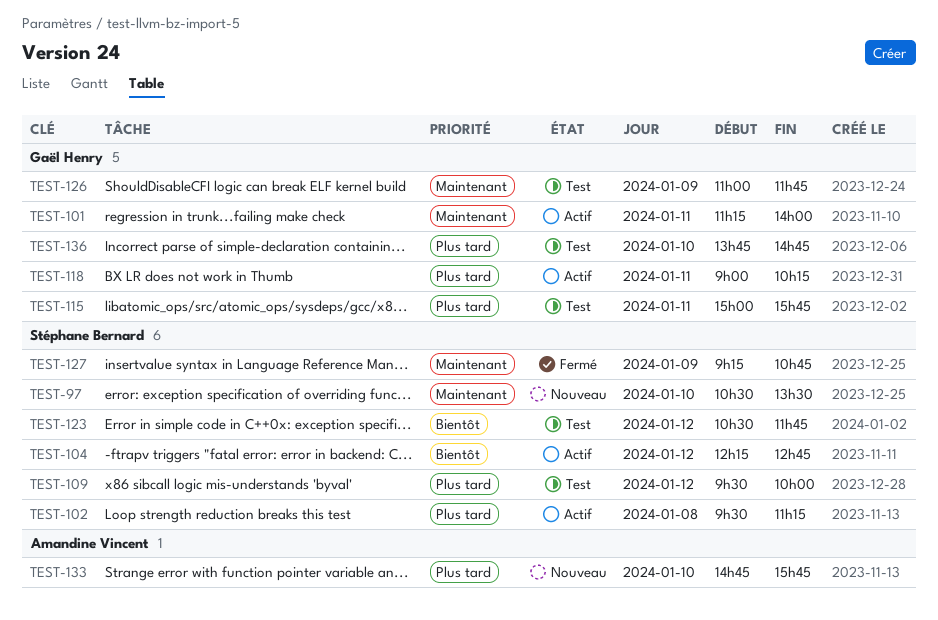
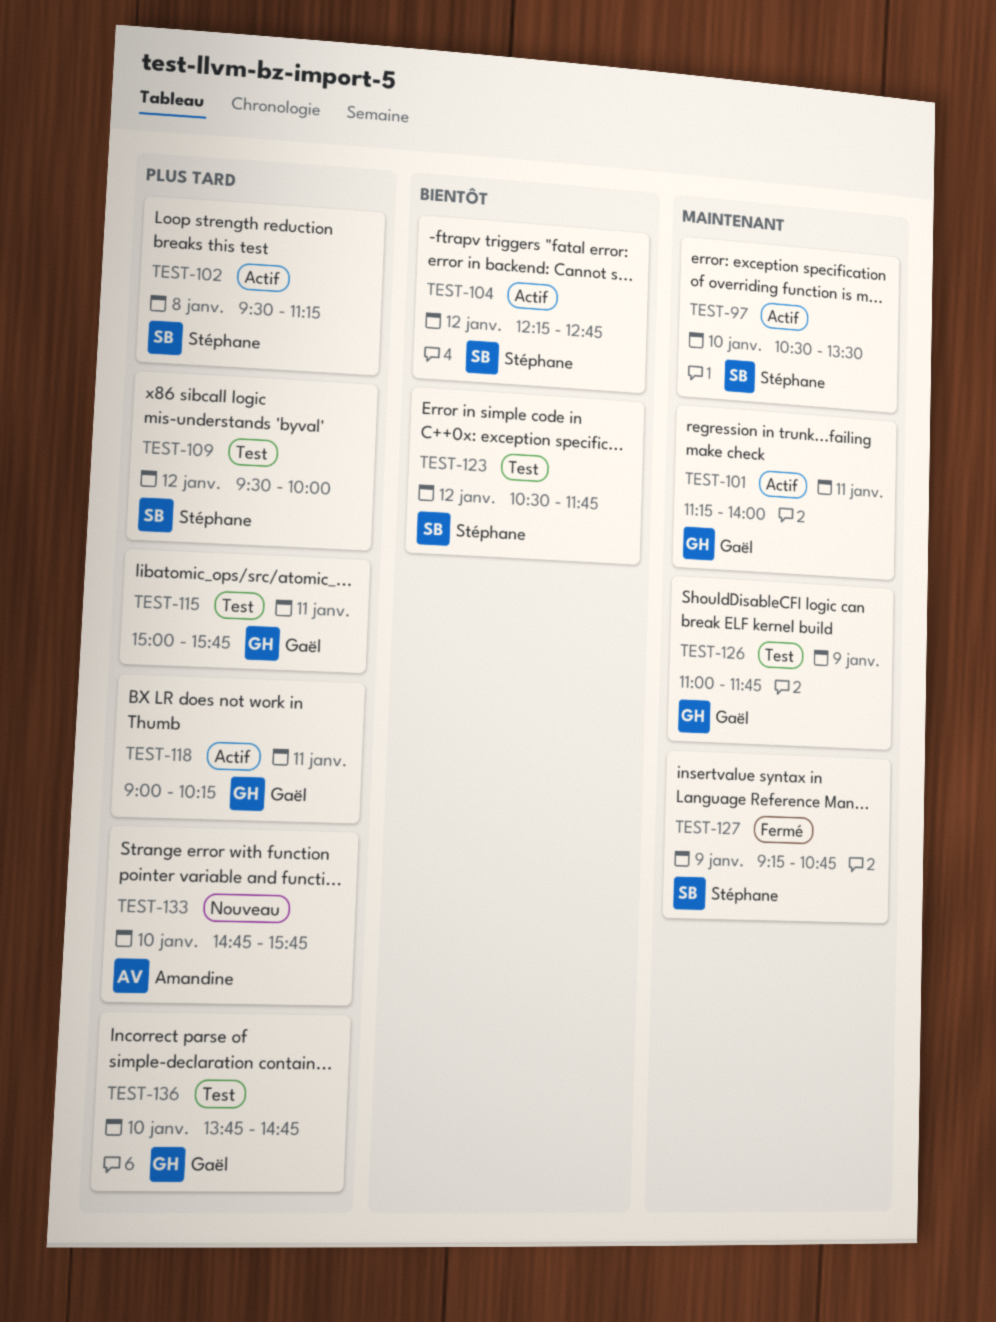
TEST-97, status: Nouveau -> Actif

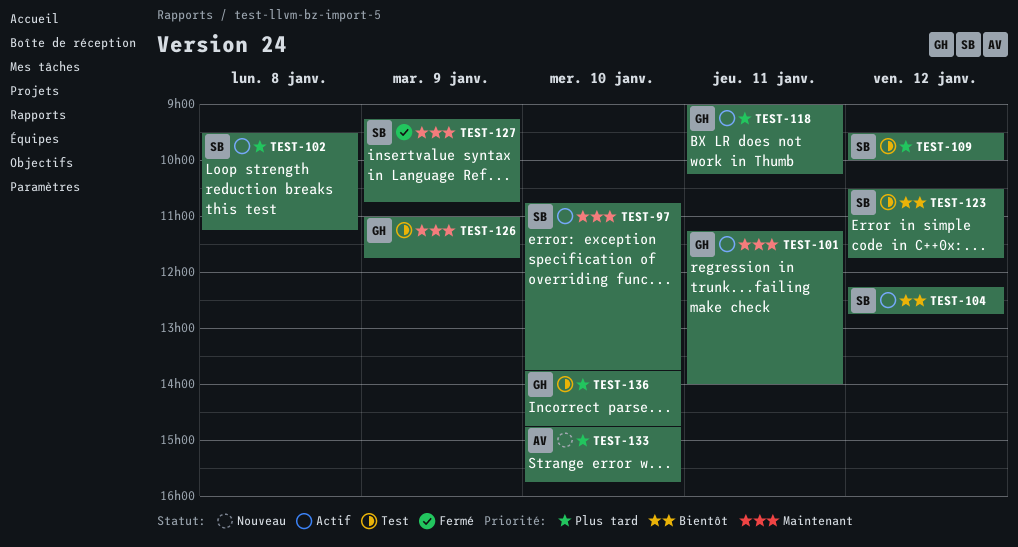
TEST-97, begins: 10:30 -> 10:45
TEST-97, ends: 13:30 -> 13:45
TEST-115: present -> none

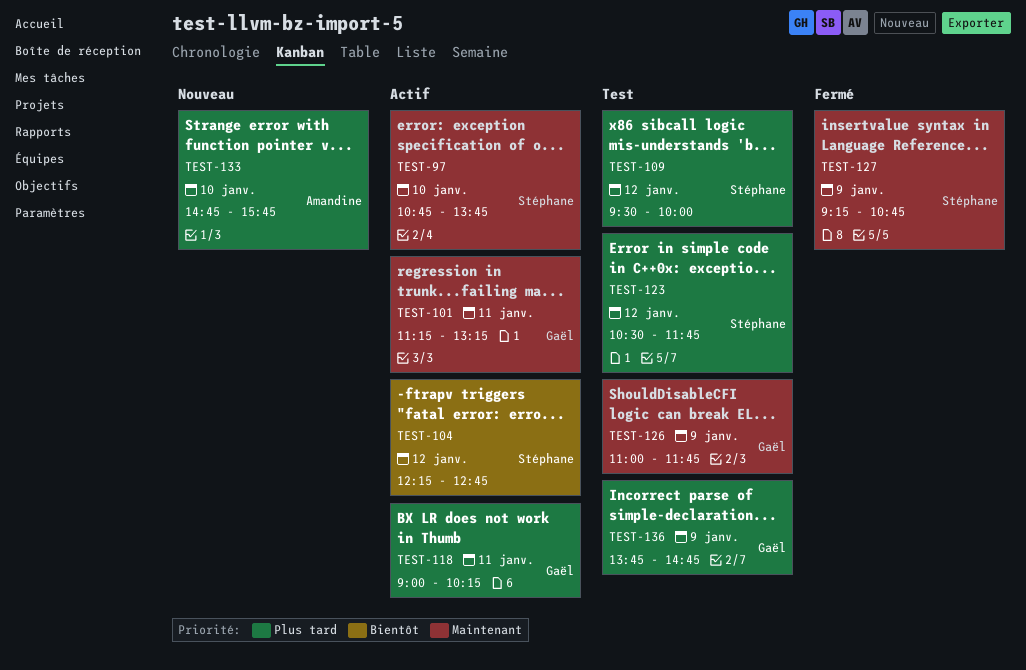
TEST-101, ends: 14:00 -> 13:15
TEST-102: present -> none
TEST-123, priority: Bientôt -> Plus tard
TEST-136, day: Jan 10 -> Jan 9

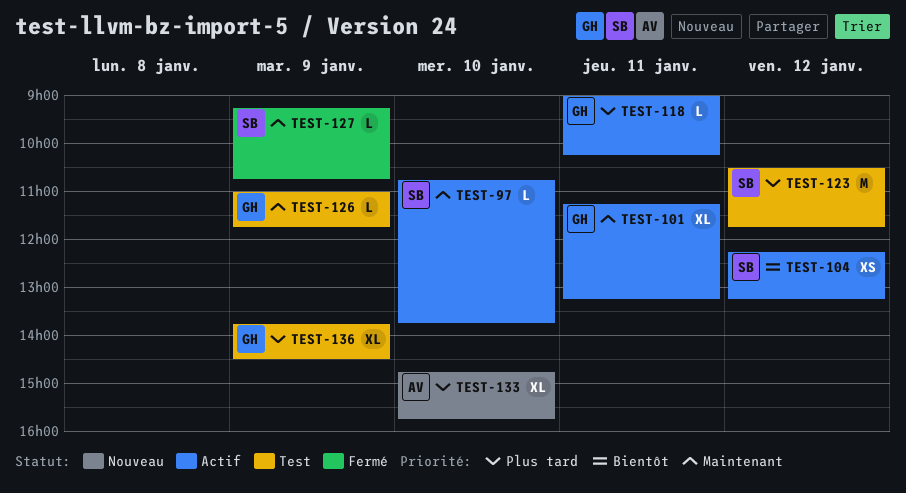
TEST-104, ends: 12:45 -> 13:15
TEST-109: present -> none
TEST-136, ends: 14:45 -> 14:30

